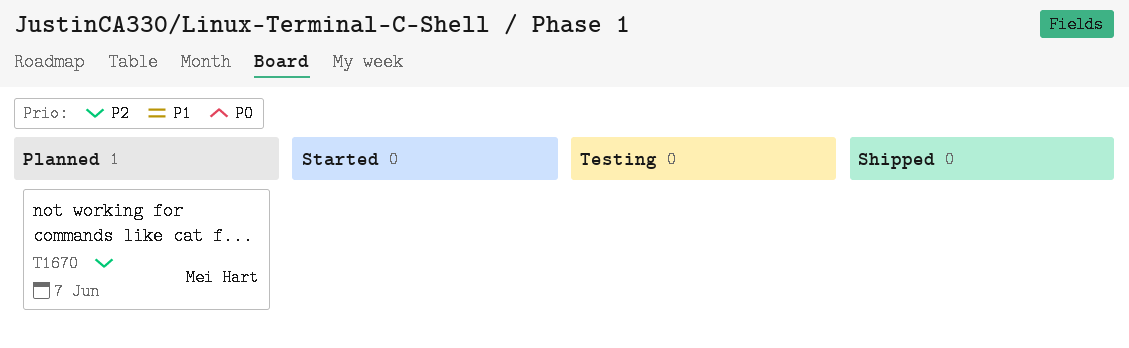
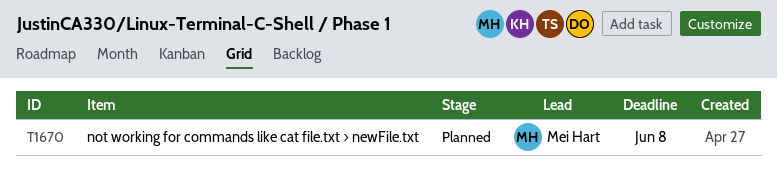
T1670, due: Jun 7 -> Jun 8

